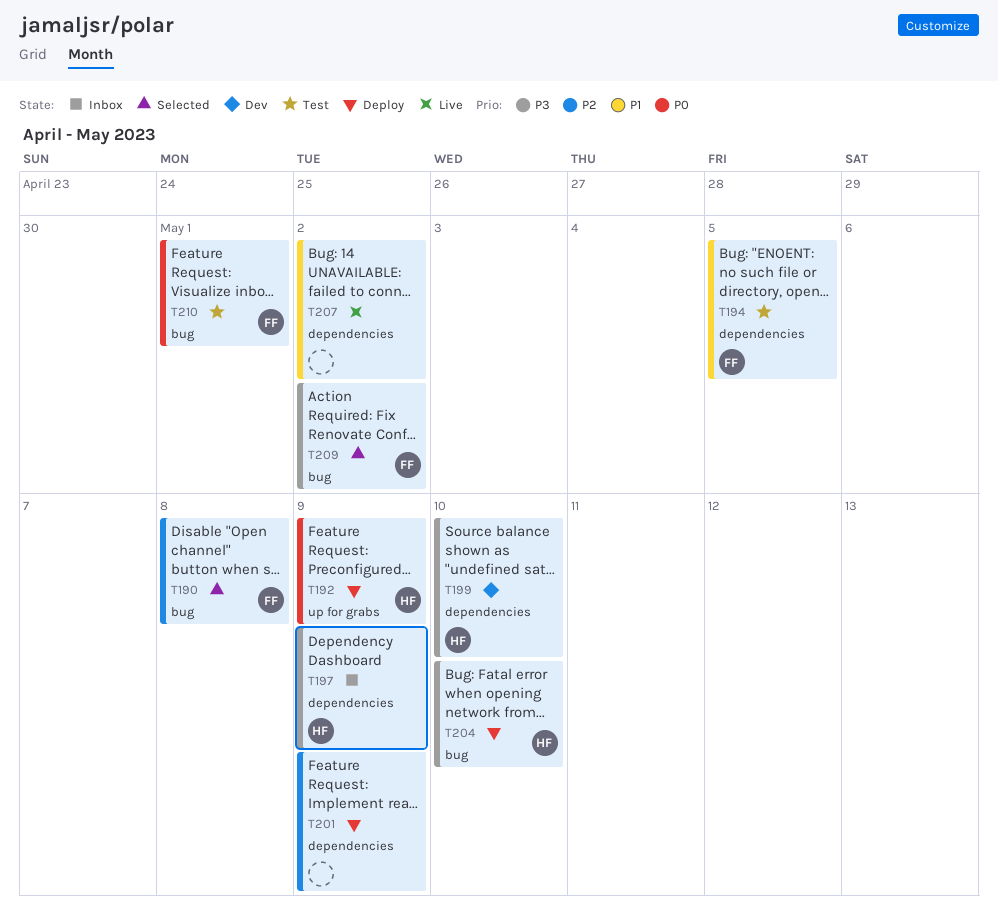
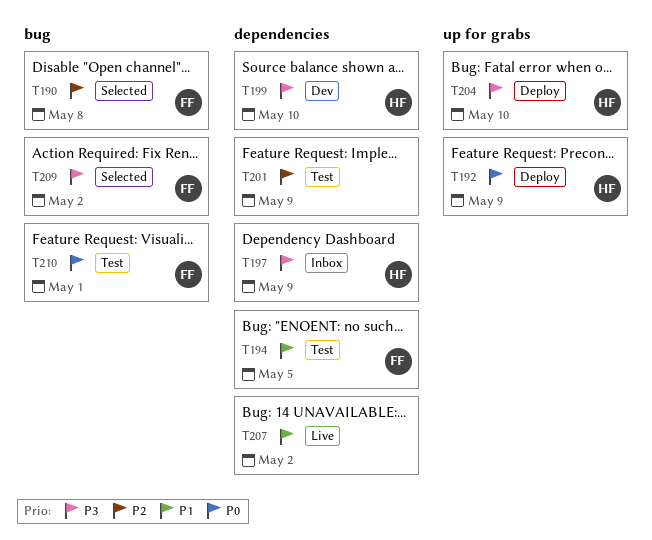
T201, status: Deploy -> Test
T204, label: bug -> up for grabs

